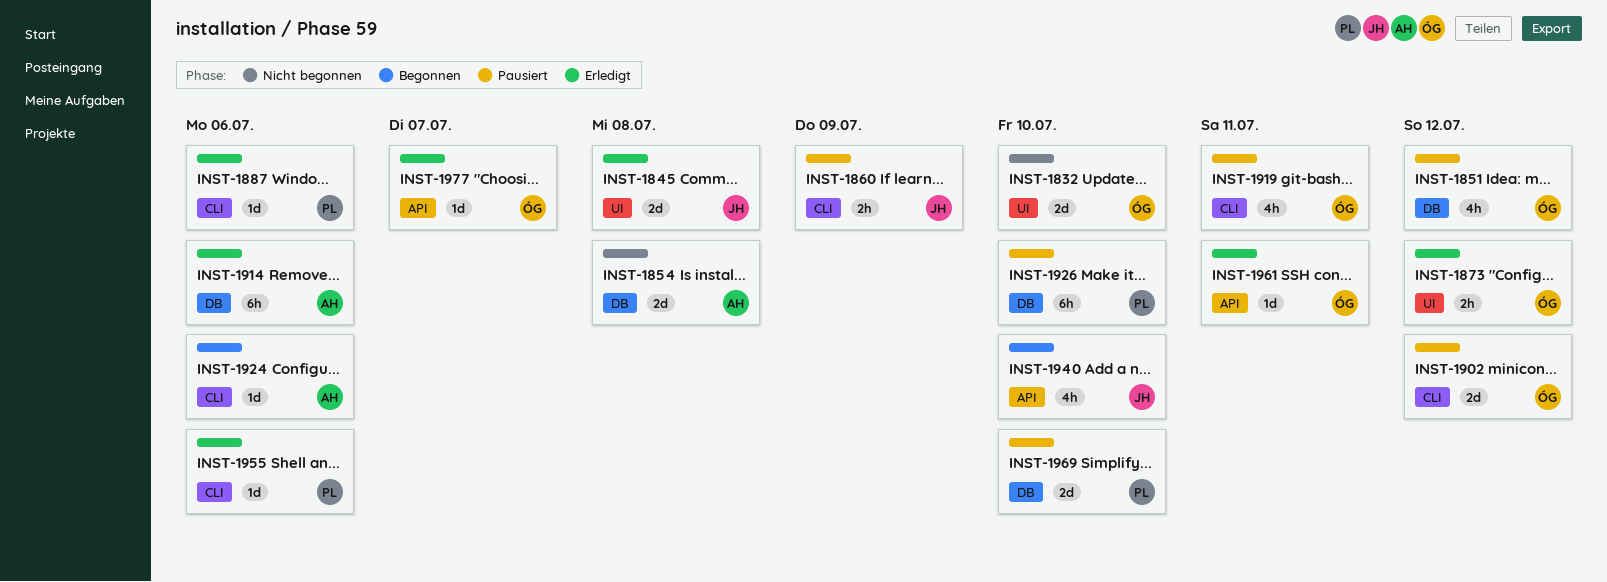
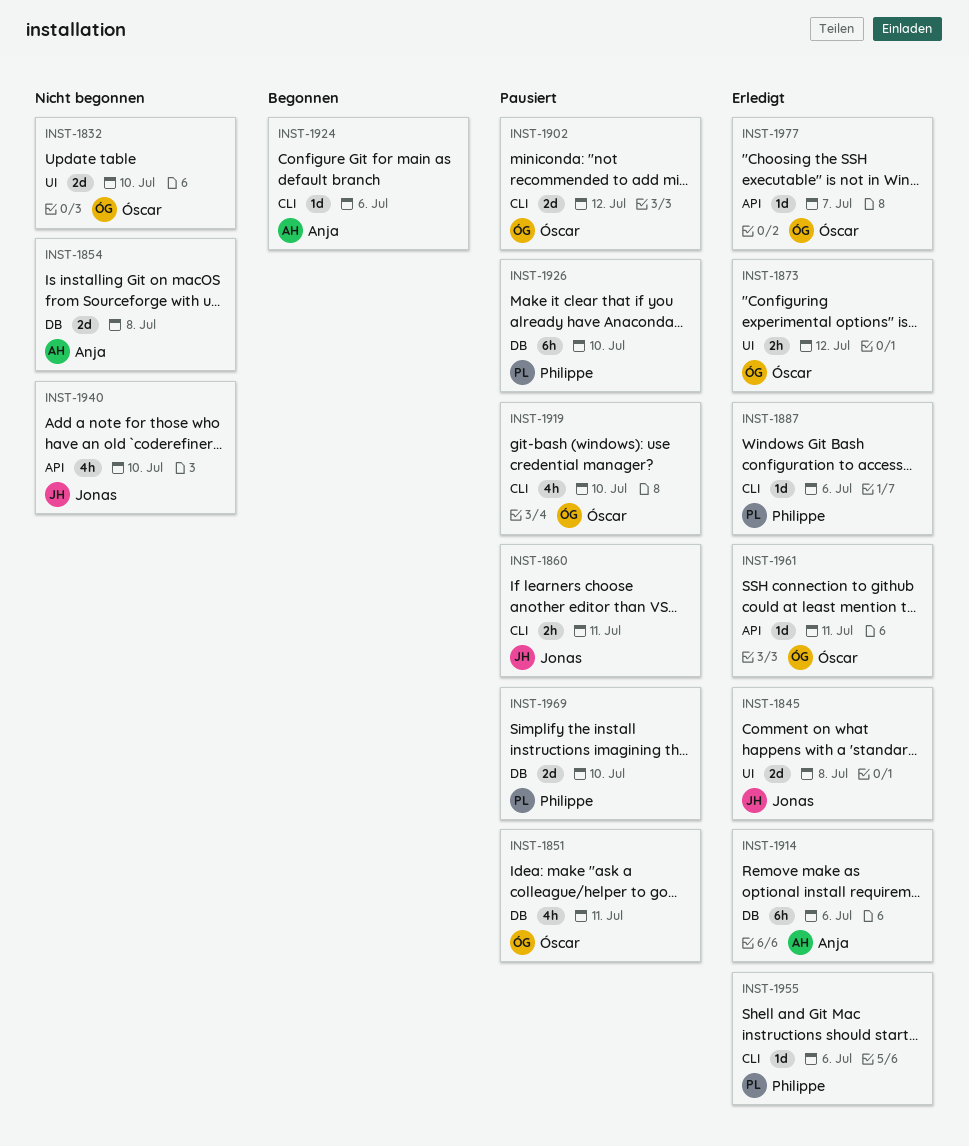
INST-1851, due: Jul 12 -> Jul 11
INST-1860, due: Jul 9 -> Jul 11
INST-1919, due: Jul 11 -> Jul 10
INST-1940, status: Begonnen -> Nicht begonnen

